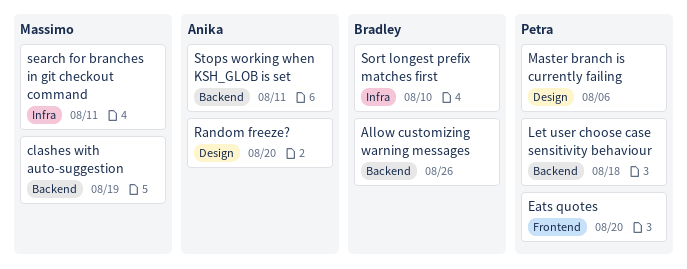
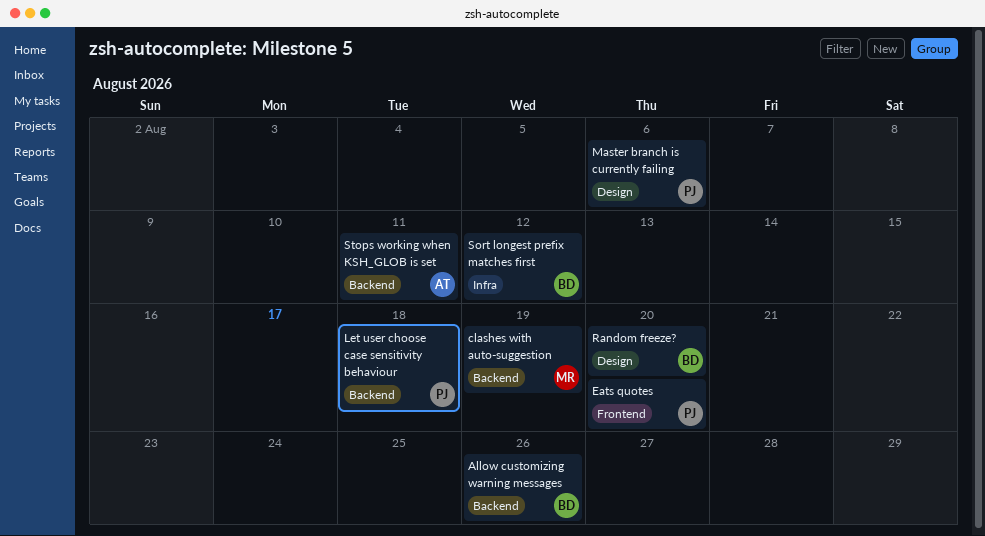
Random freeze?, owner: Anika -> Bradley
search for branches in git checkout command: present -> none
Sort longest prefix matches first, due: Aug 10 -> Aug 12

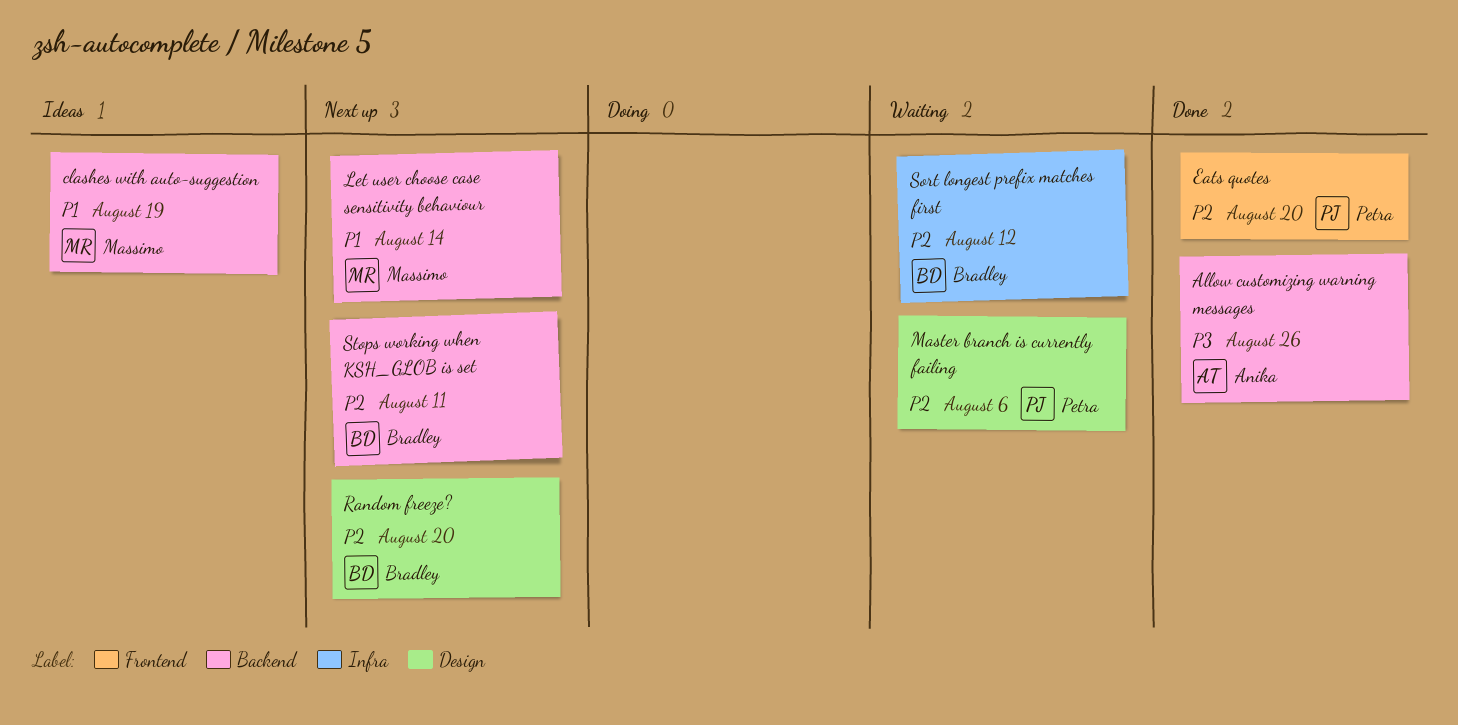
Allow customizing warning messages, owner: Bradley -> Anika
Let user choose case sensitivity behaviour, owner: Petra -> Massimo
Let user choose case sensitivity behaviour, due: Aug 18 -> Aug 14
Stops working when KSH_GLOB is set, owner: Anika -> Bradley

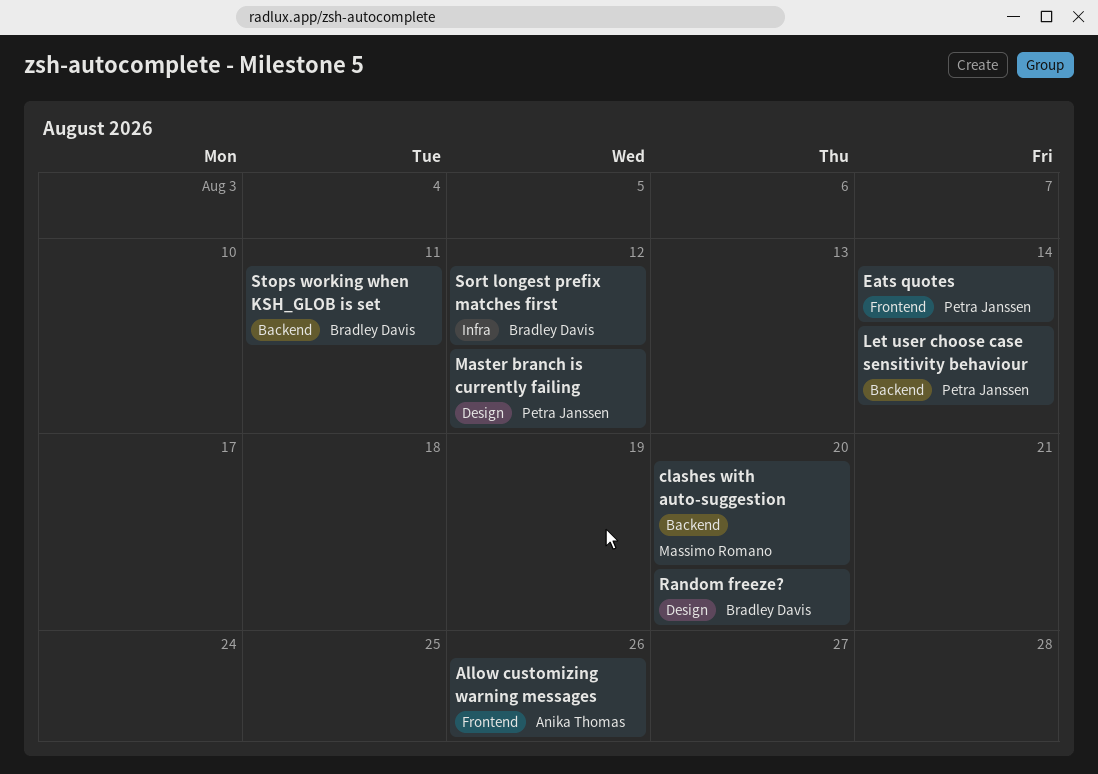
Allow customizing warning messages, label: Backend -> Frontend
clashes with auto-suggestion, due: Aug 19 -> Aug 20
Eats quotes, due: Aug 20 -> Aug 14
Let user choose case sensitivity behaviour, owner: Massimo Romano -> Petra Janssen
Master branch is currently failing, due: Aug 6 -> Aug 12

